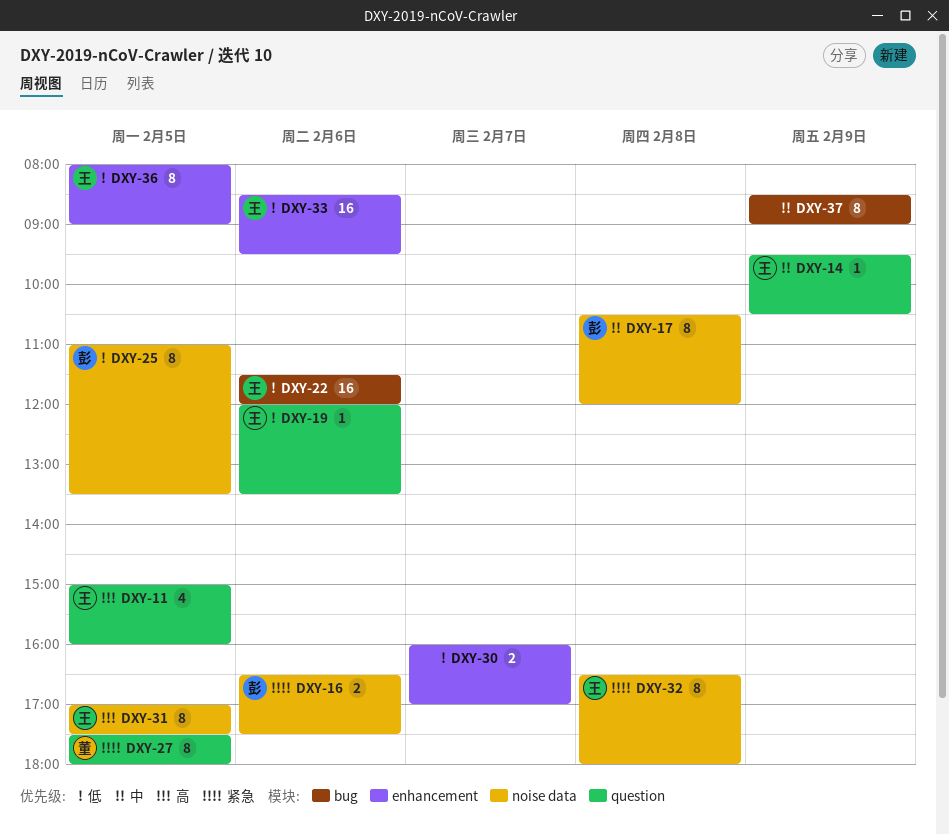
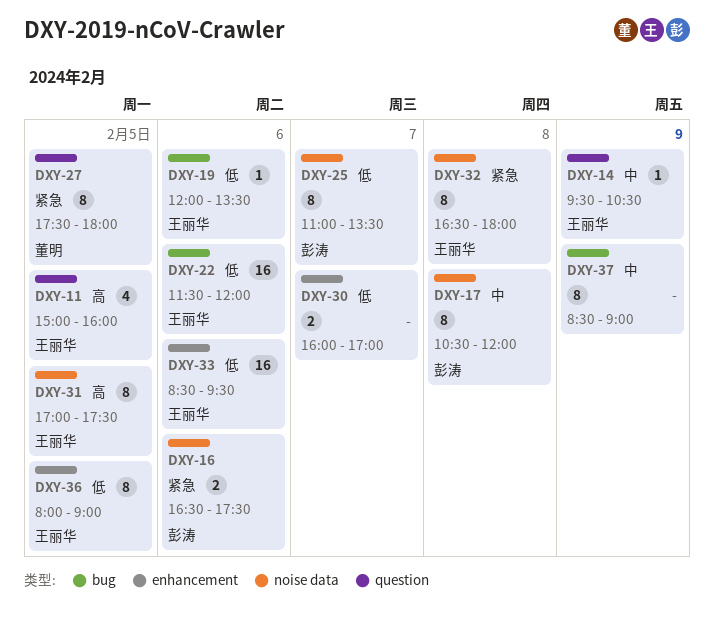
DXY-19, label: question -> bug
DXY-25, day: Feb 5 -> Feb 7

